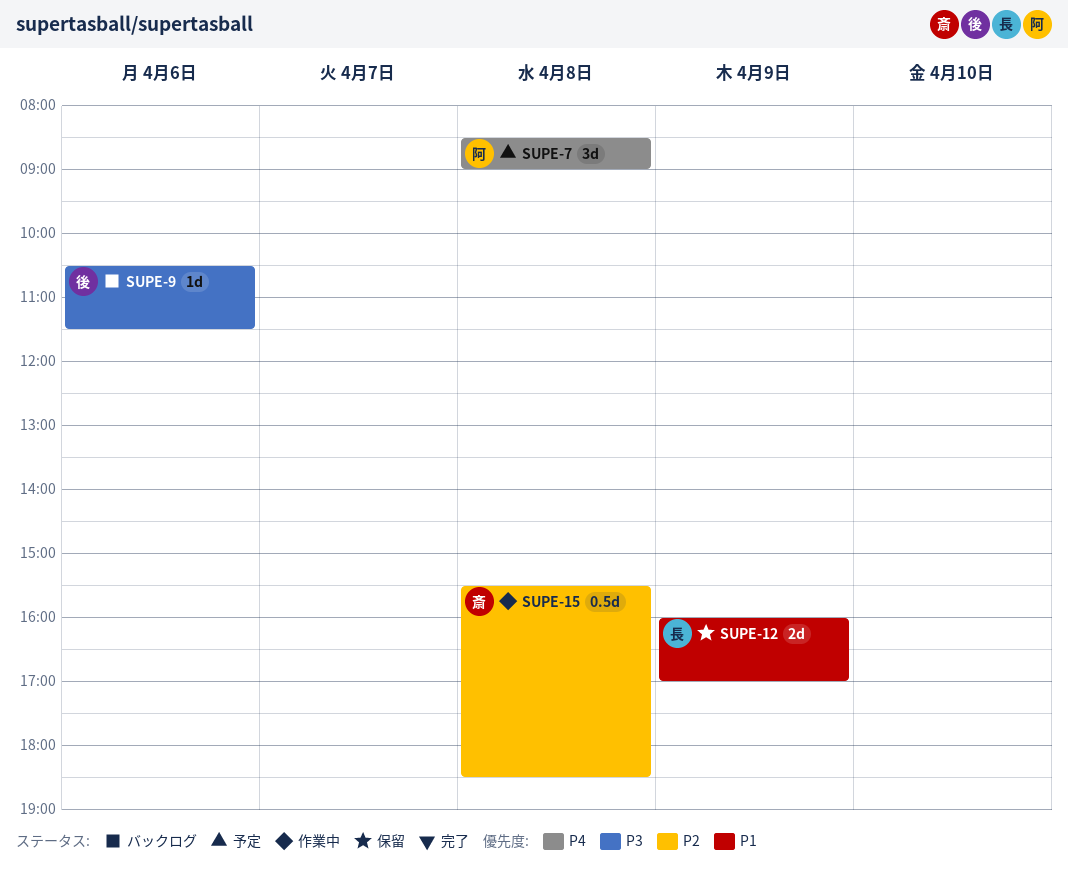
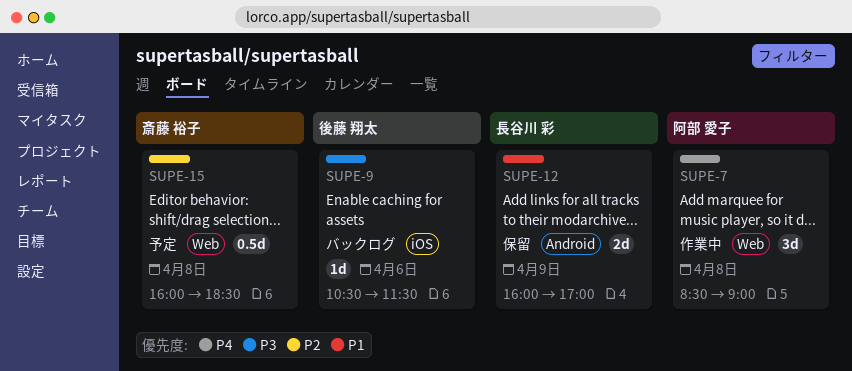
SUPE-7, status: 予定 -> 作業中
SUPE-15, status: 作業中 -> 予定
SUPE-15, begins: 15:30 -> 16:00

